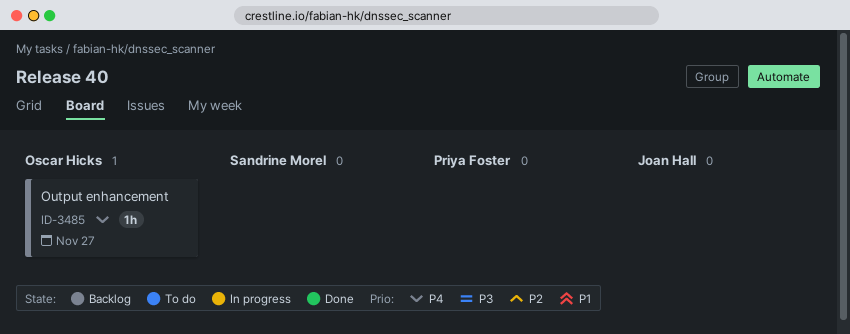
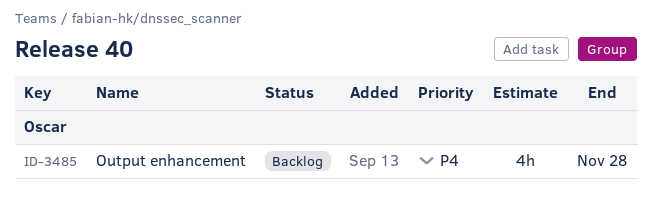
ID-3485, estimate: 1h -> 4h
ID-3485, due: Nov 27 -> Nov 28

